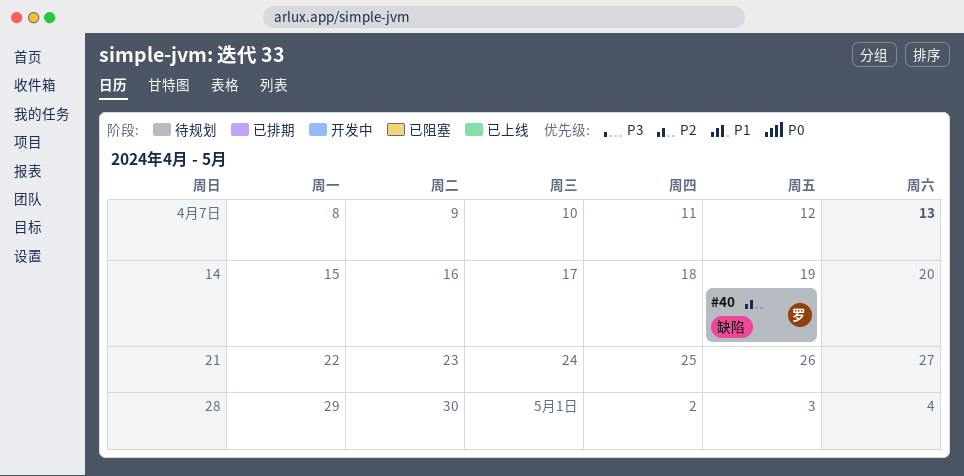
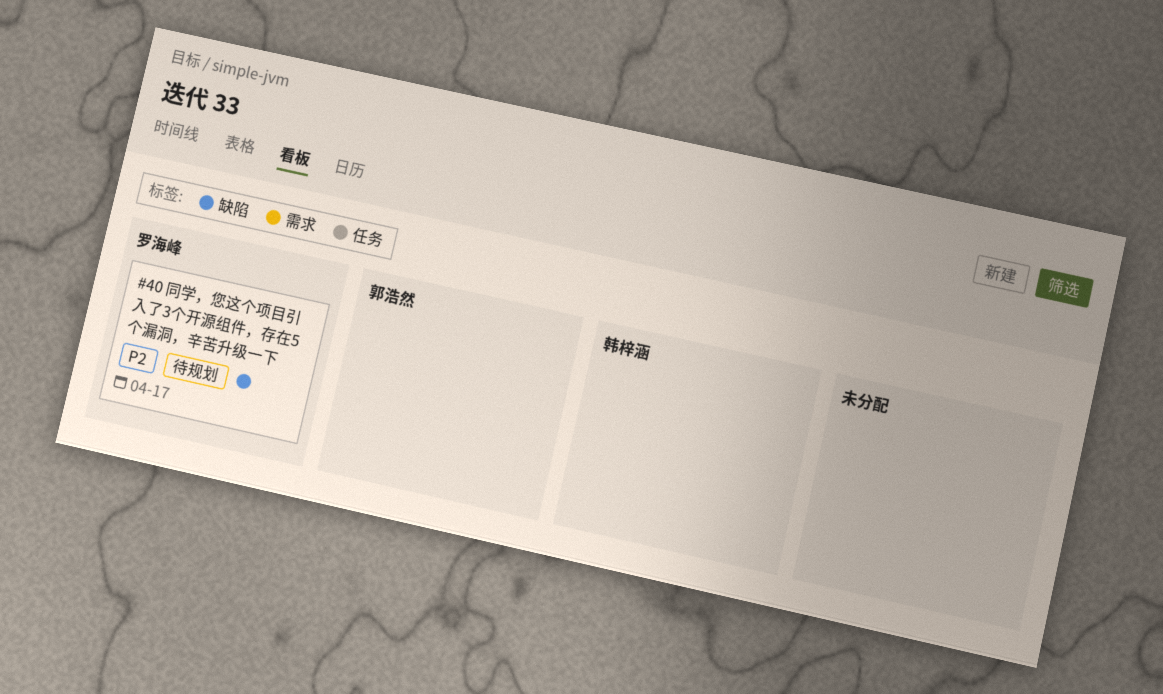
#40, due: Apr 19 -> Apr 17

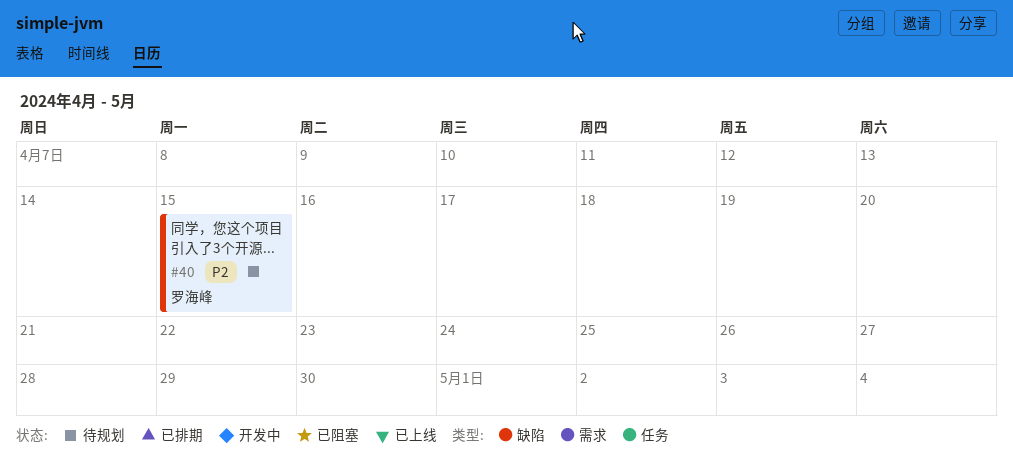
#40, due: Apr 17 -> Apr 15

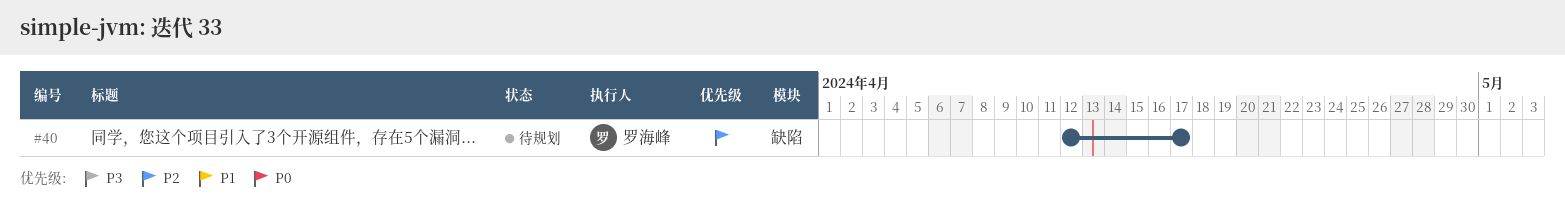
#40, due: Apr 15 -> Apr 17

